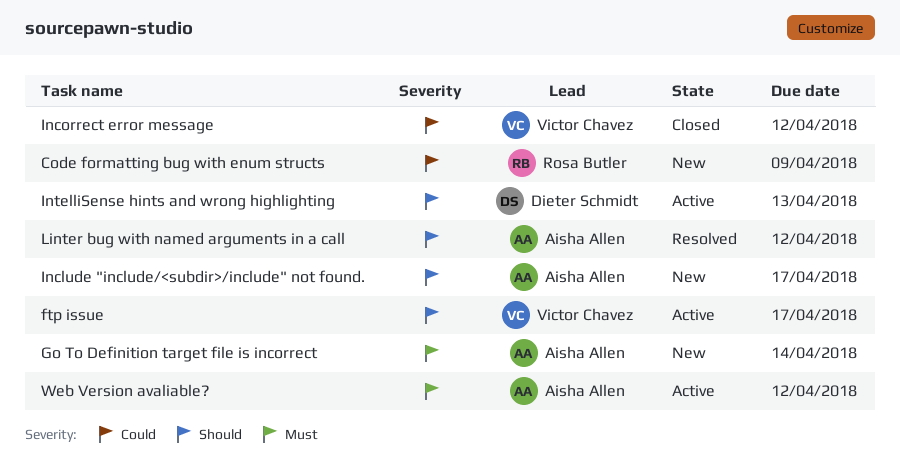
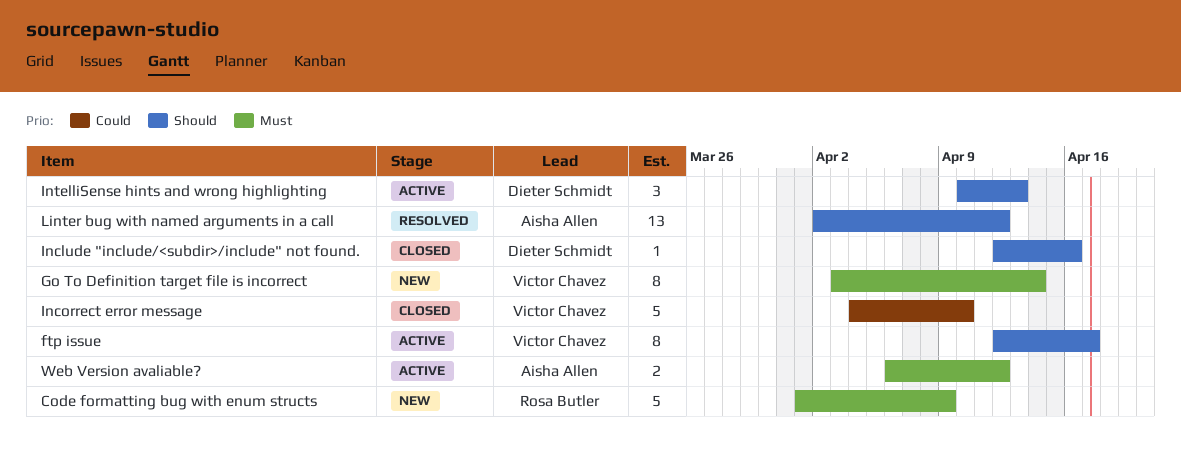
Code formatting bug with enum structs, priority: Could -> Must
Go To Definition target file is incorrect, owner: Aisha Allen -> Victor Chavez
Include "include/<subdir>/include" not found., status: New -> Closed
Include "include/<subdir>/include" not found., owner: Aisha Allen -> Dieter Schmidt
Include "include/<subdir>/include" not found., due: Apr 17 -> Apr 16
Incorrect error message, due: Apr 12 -> Apr 10

